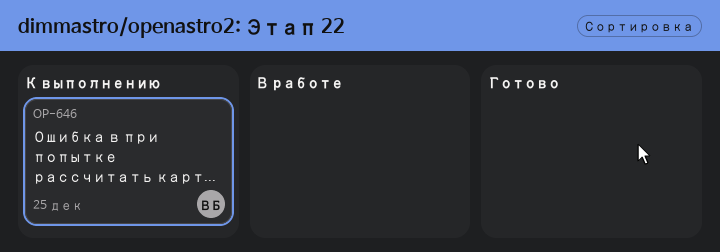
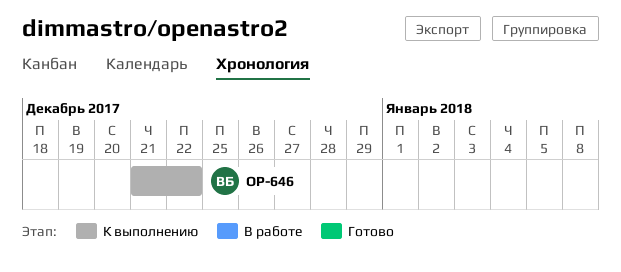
OP-646, due: Dec 25 -> Dec 22

